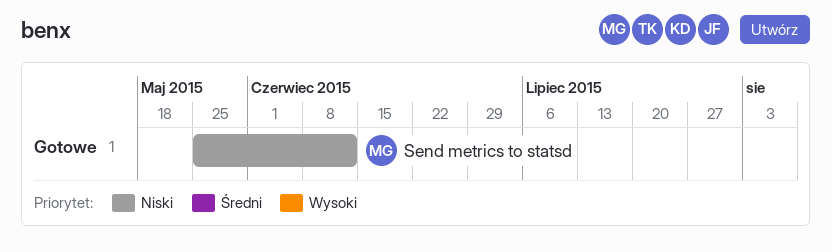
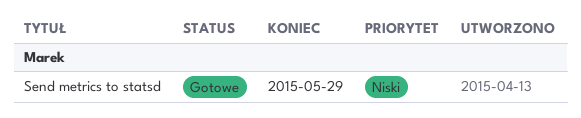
Send metrics to statsd, due: Jun 12 -> May 29

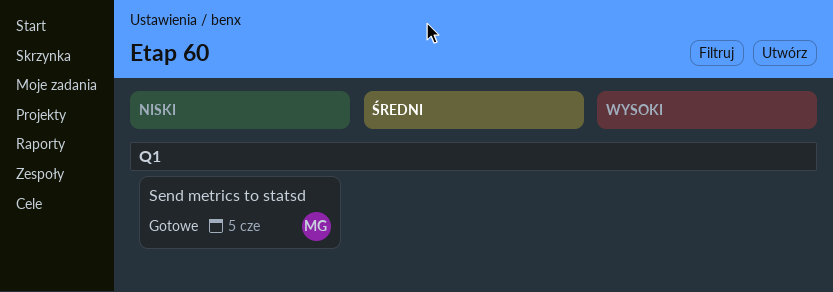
Send metrics to statsd, due: May 29 -> Jun 5

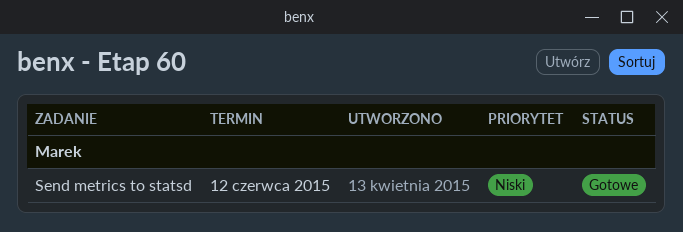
Send metrics to statsd, due: Jun 5 -> Jun 12

